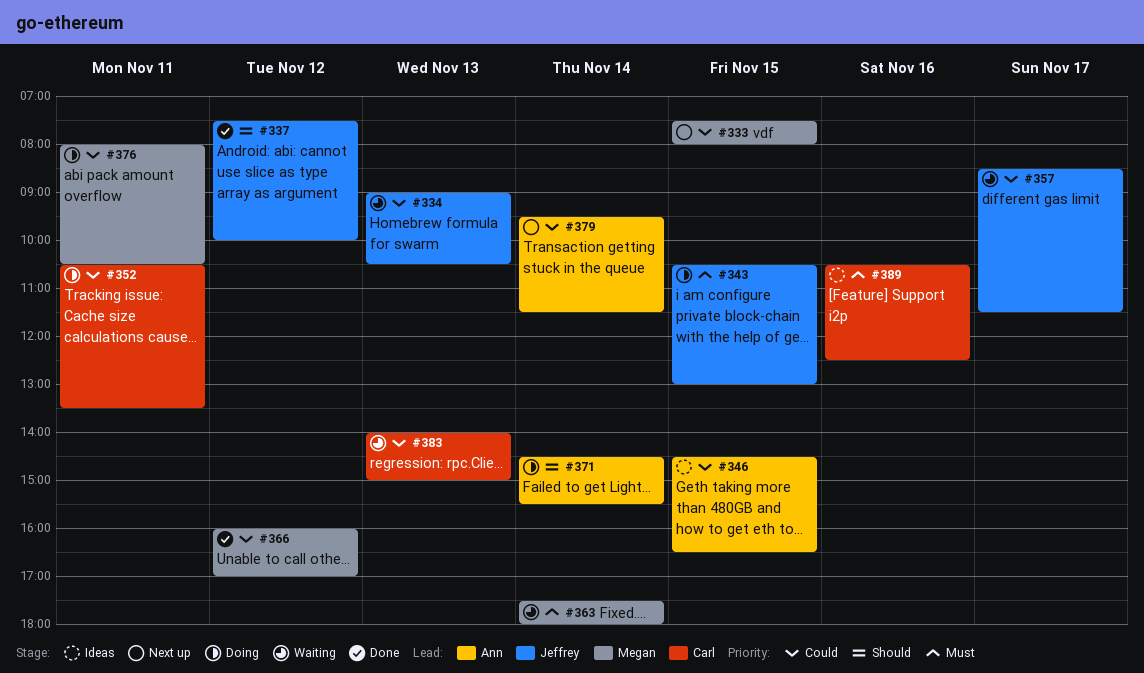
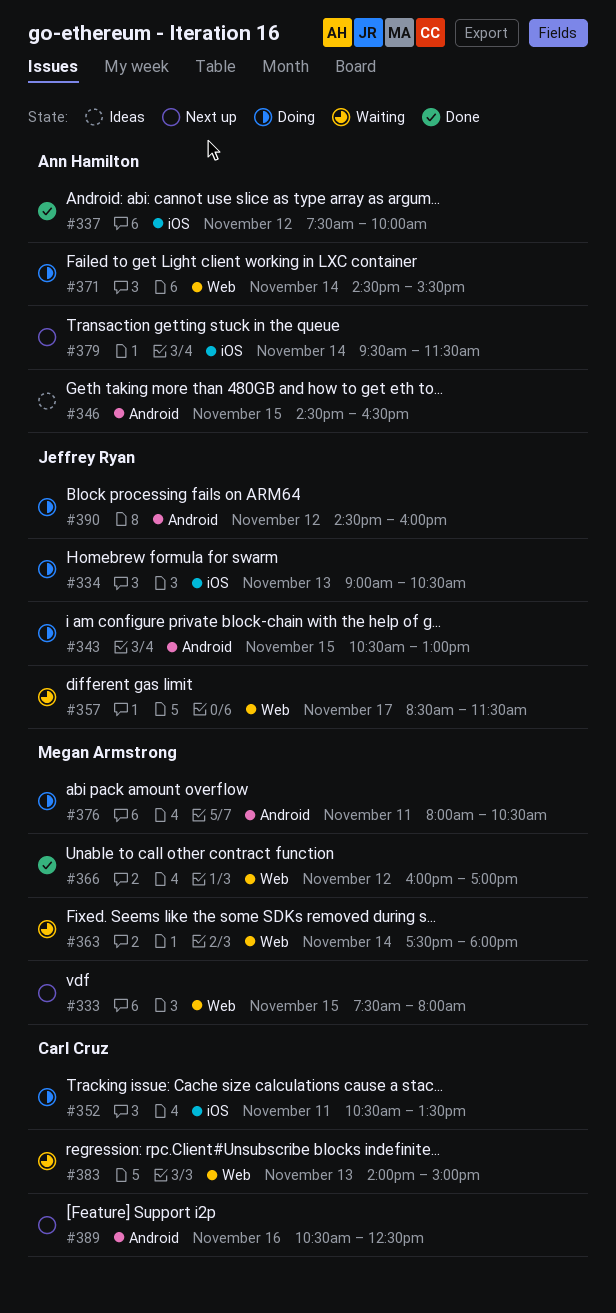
#334, status: Waiting -> Doing
#337, owner: Jeffrey Ryan -> Ann Hamilton
#389, status: Ideas -> Next up
#390: none -> present

